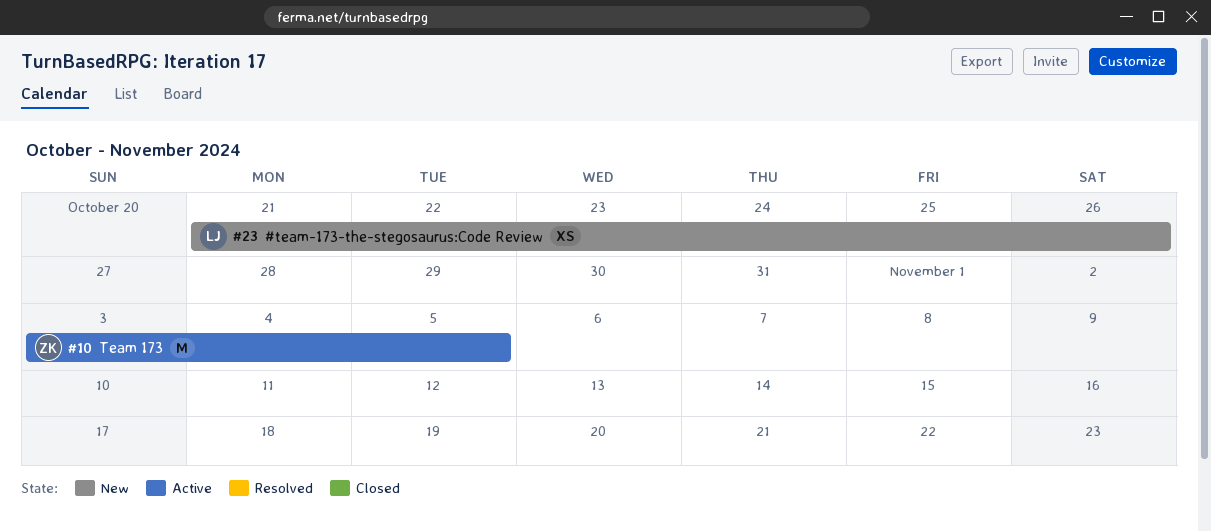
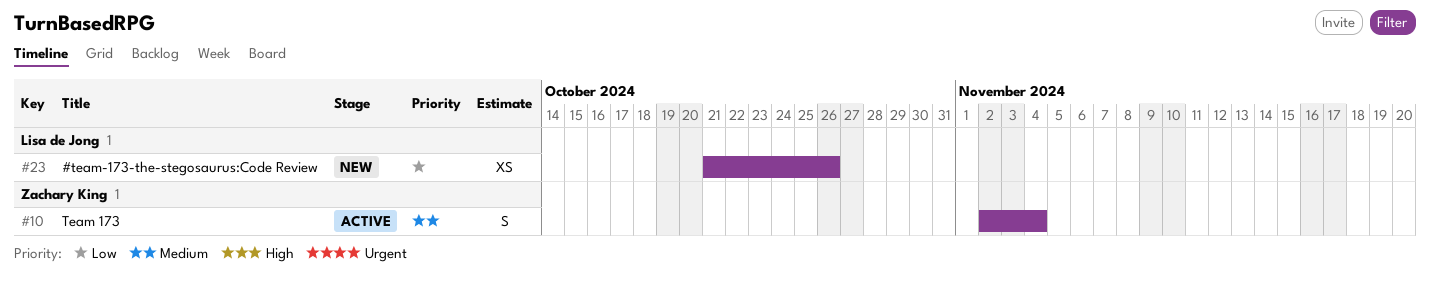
#10, estimate: M -> S
#10, start: Nov 3 -> Nov 2
#10, due: Nov 5 -> Nov 4

